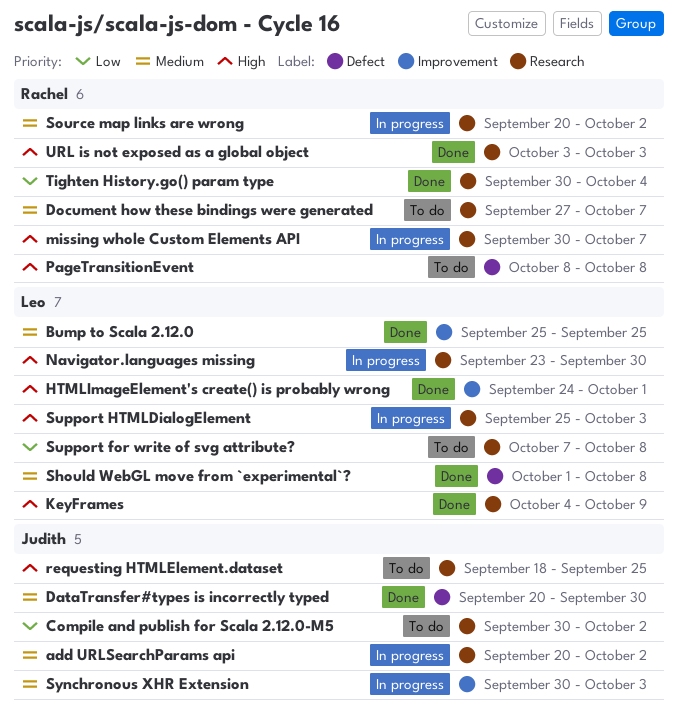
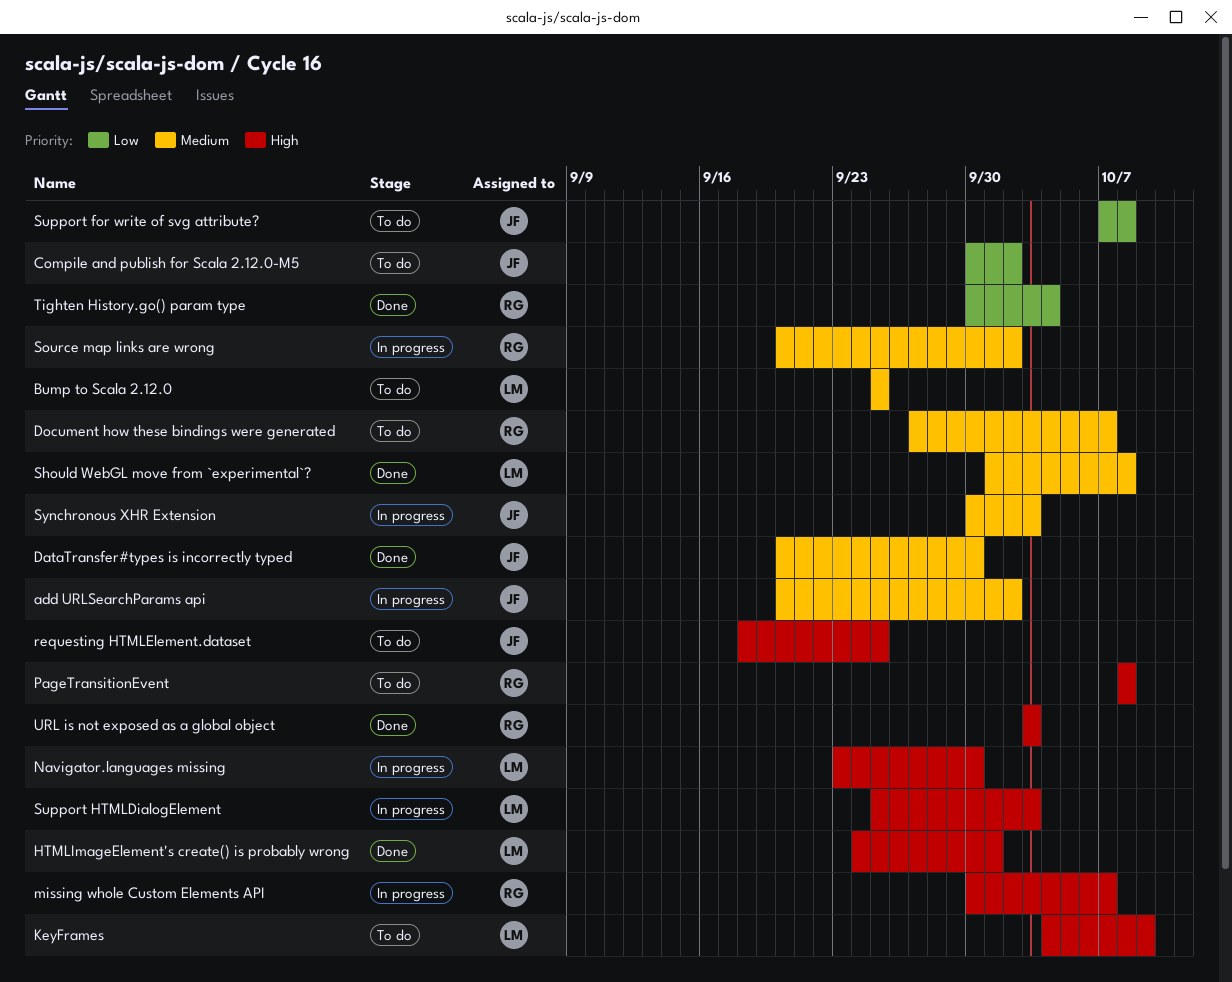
Bump to Scala 2.12.0, status: Done -> To do
KeyFrames, status: Done -> To do
Support for write of svg attribute?, owner: Leo -> Judith

